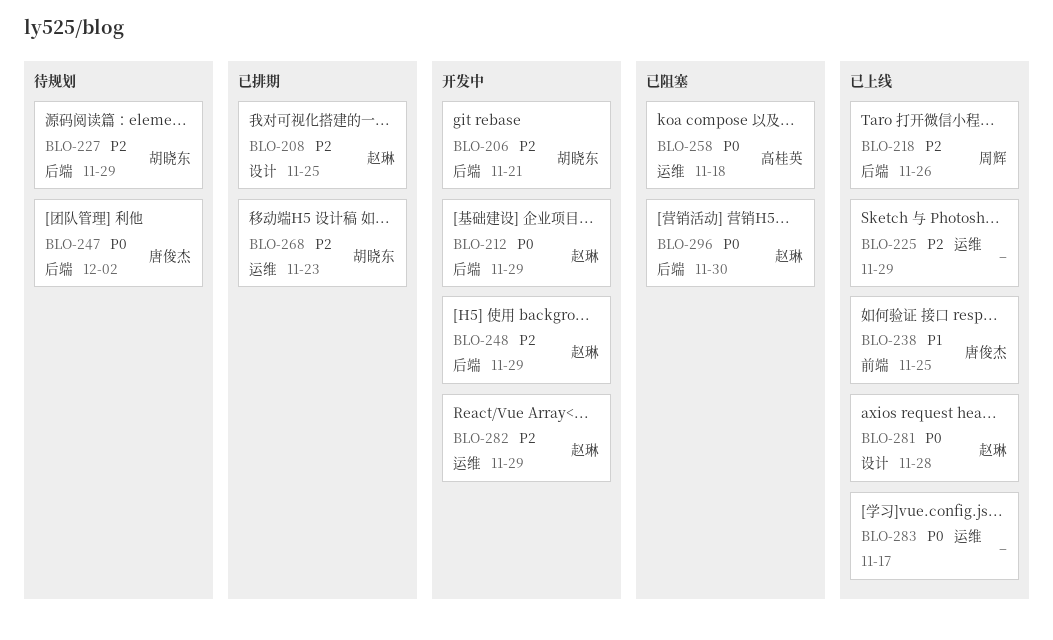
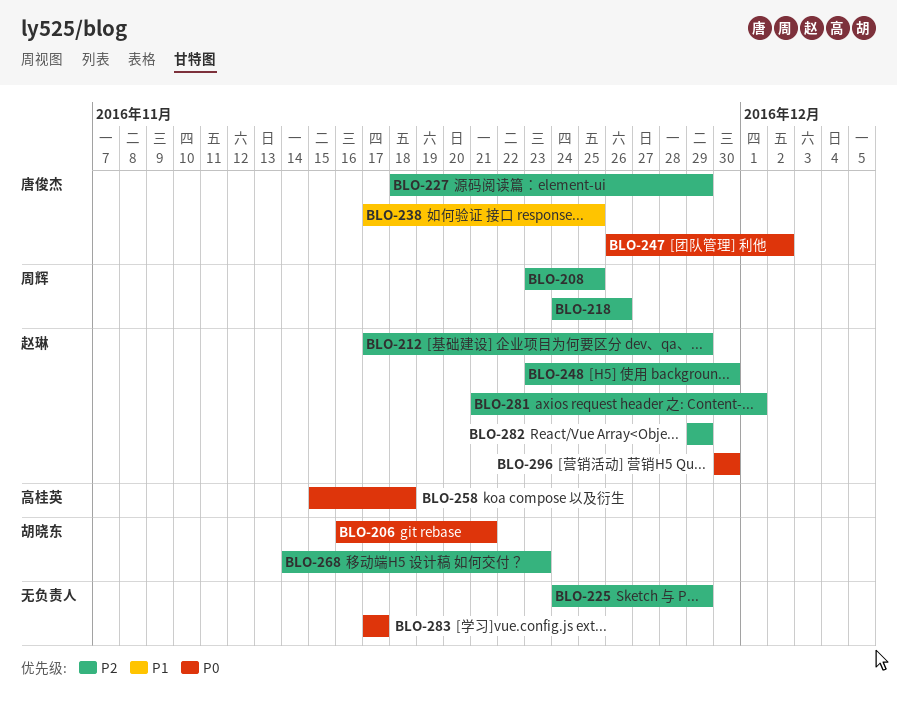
BLO-206, priority: P2 -> P0
BLO-208, owner: 赵琳 -> 周辉
BLO-212, priority: P0 -> P2
BLO-227, owner: 胡晓东 -> 唐俊杰
BLO-248, due: Nov 29 -> Nov 30
BLO-281, priority: P0 -> P2
BLO-281, due: Nov 28 -> Dec 1

